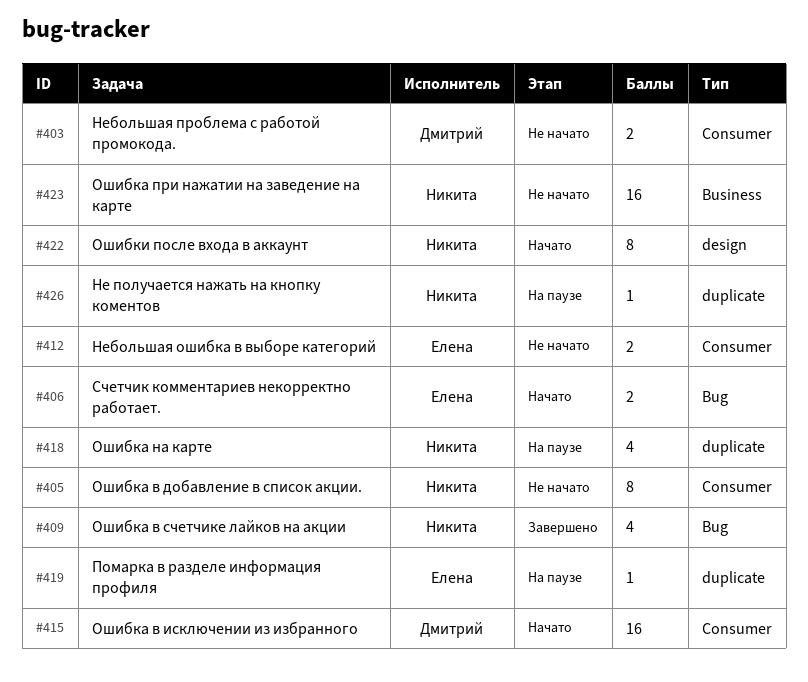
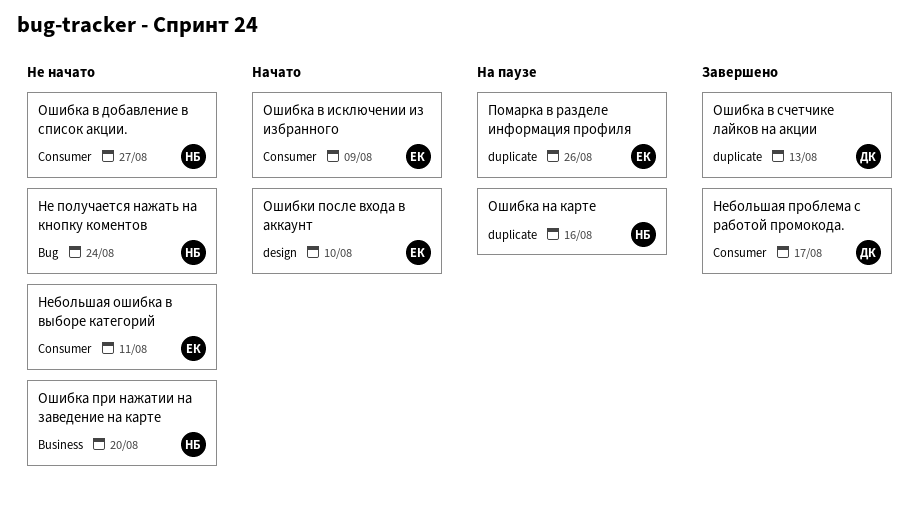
Не получается нажать на кнопку коментов, status: На паузе -> Не начато
Не получается нажать на кнопку коментов, label: duplicate -> Bug
Небольшая проблема с работой промокода., status: Не начато -> Завершено
Ошибка в исключении из избранного, owner: Дмитрий -> Елена
Ошибка в счетчике лайков на акции, owner: Никита -> Дмитрий
Ошибка в счетчике лайков на акции, label: Bug -> duplicate
Ошибки после входа в аккаунт, owner: Никита -> Елена
Счетчик комментариев некорректно работает.: present -> none

